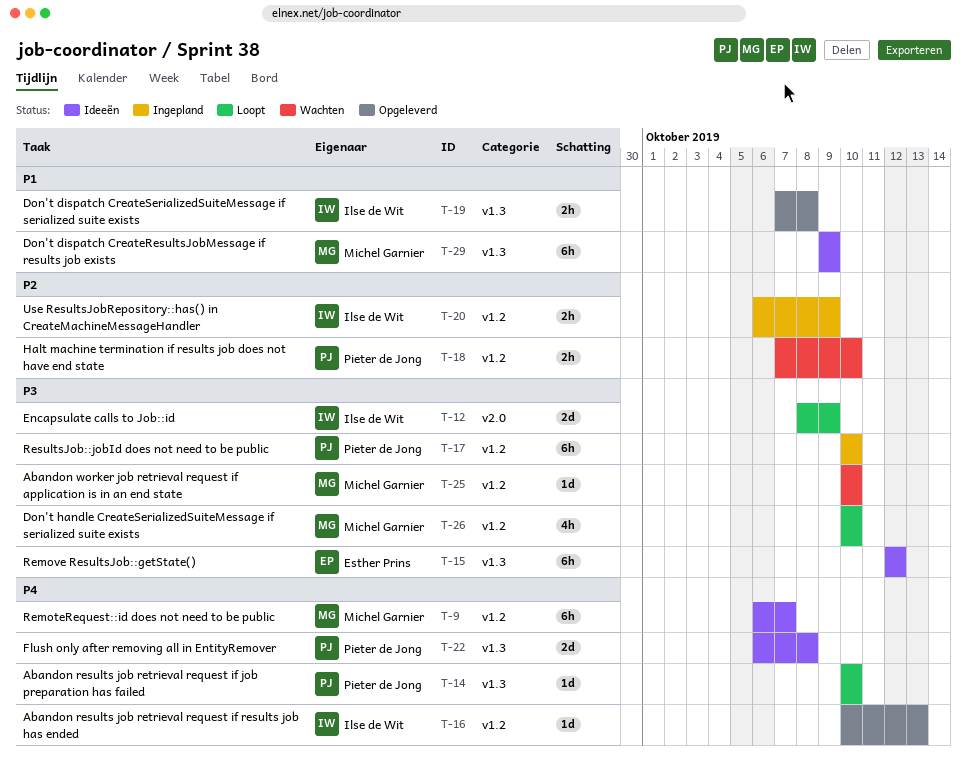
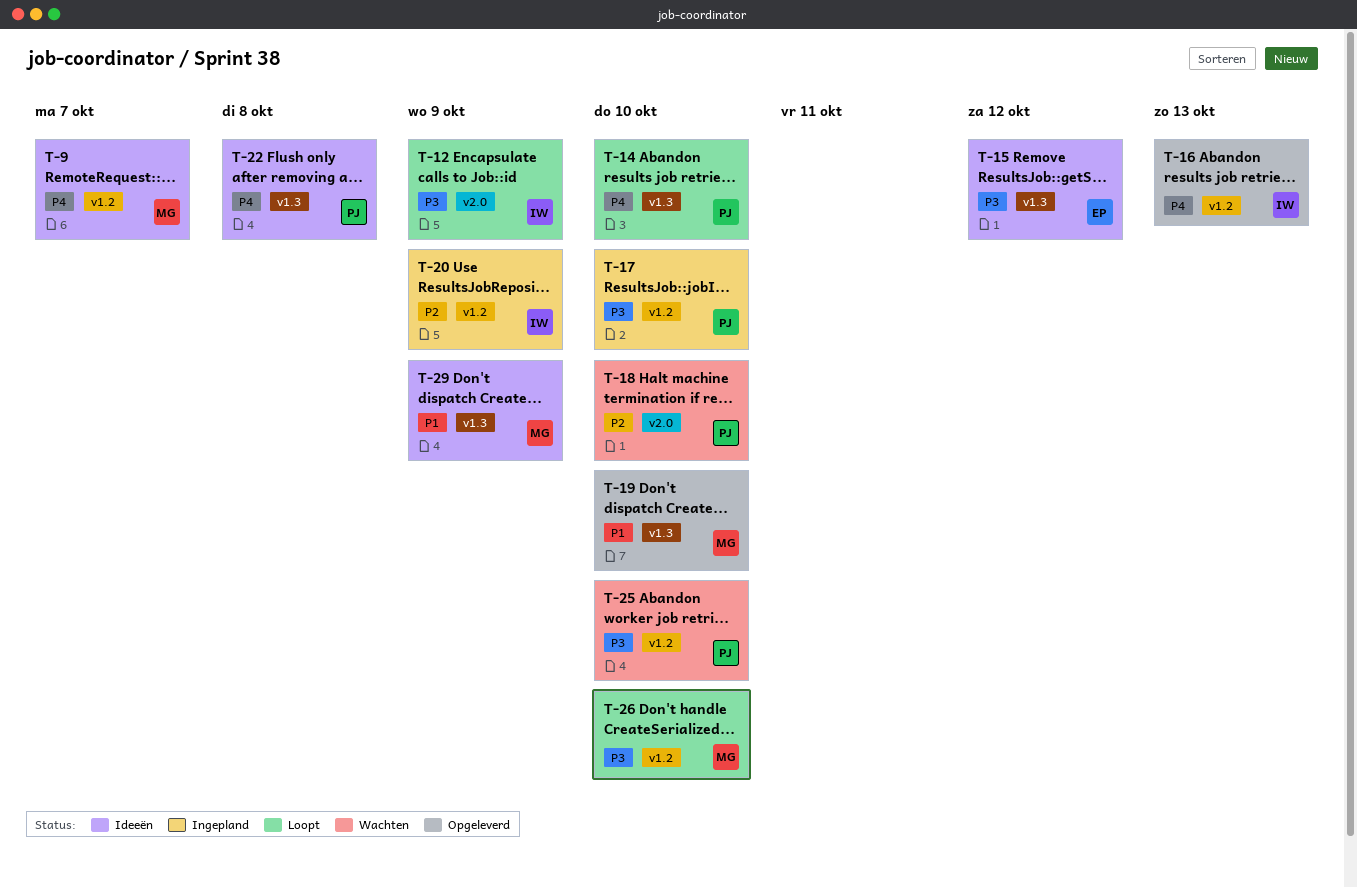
T-18, label: v1.2 -> v2.0
T-19, owner: Ilse de Wit -> Michel Garnier
T-19, due: Oct 8 -> Oct 10
T-25, owner: Michel Garnier -> Pieter de Jong

